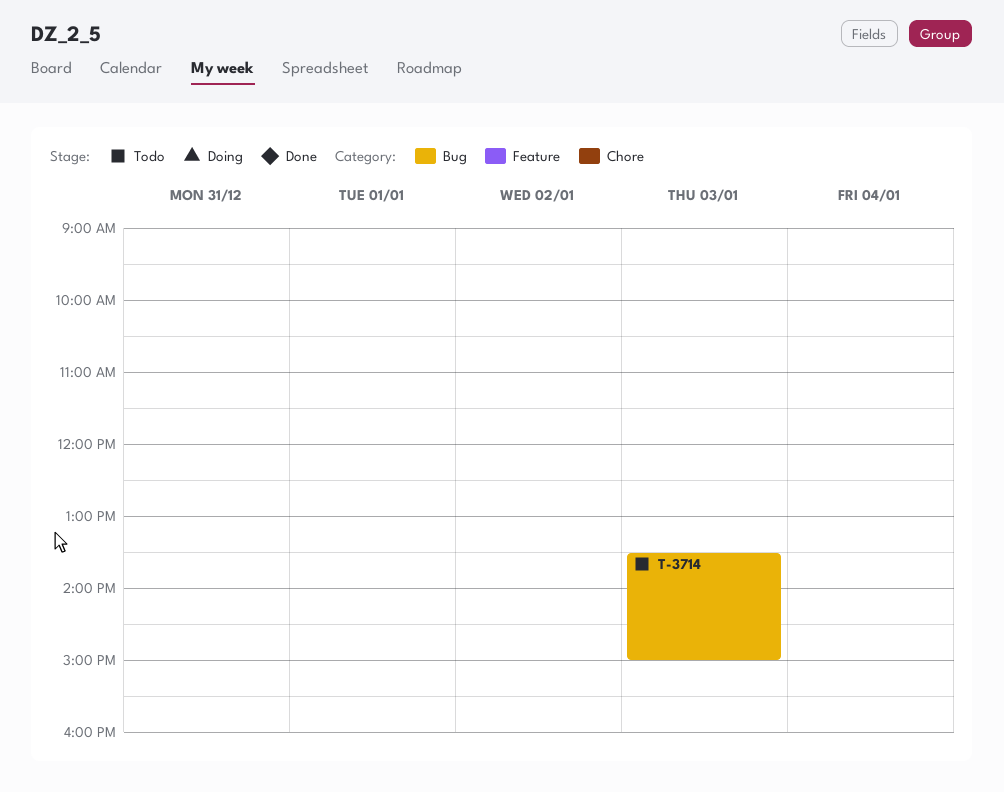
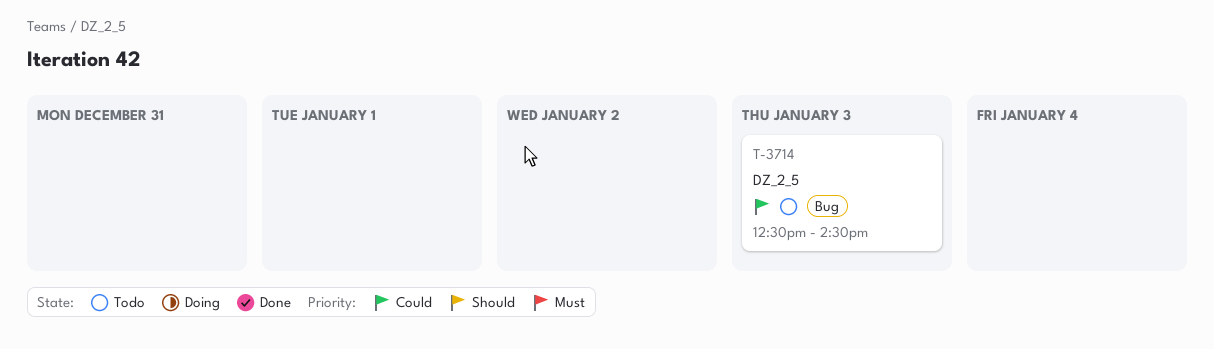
T-3714, begins: 13:30 -> 12:30
T-3714, ends: 15:00 -> 14:30

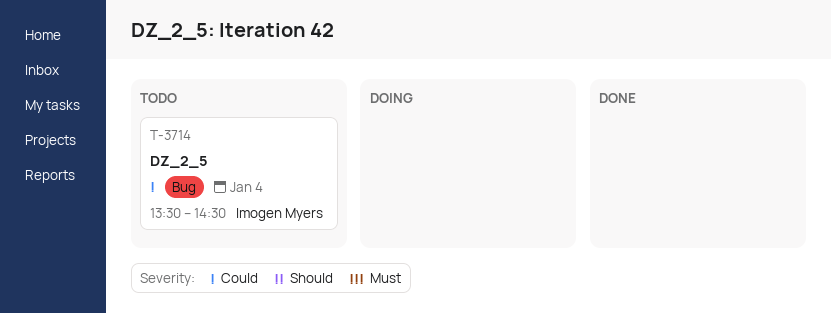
T-3714, day: Jan 3 -> Jan 4
T-3714, begins: 12:30 -> 13:30

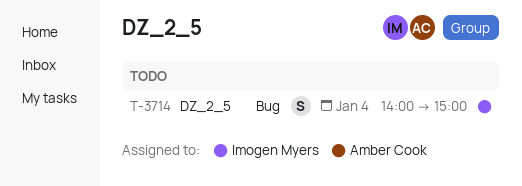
T-3714, begins: 13:30 -> 14:00
T-3714, ends: 14:30 -> 15:00

